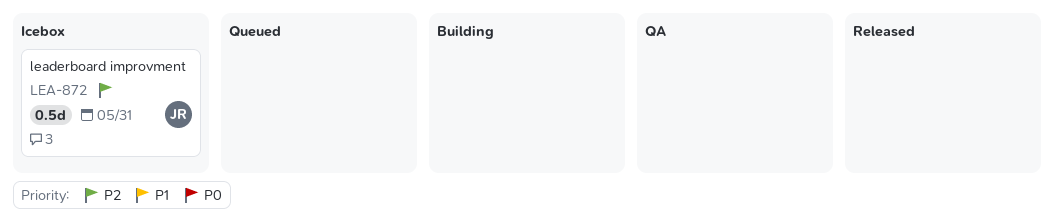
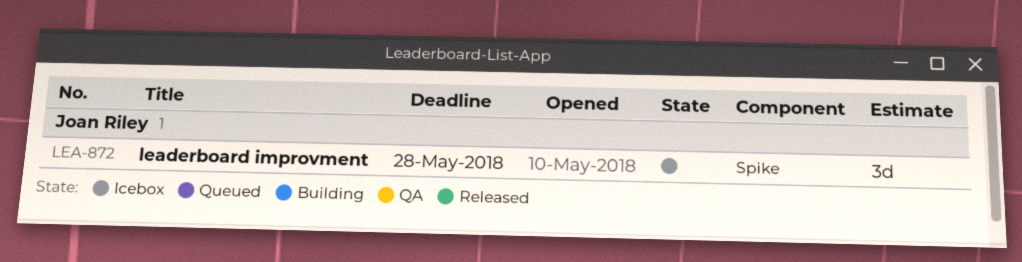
LEA-872, estimate: 0.5d -> 3d
LEA-872, due: May 31 -> May 28

